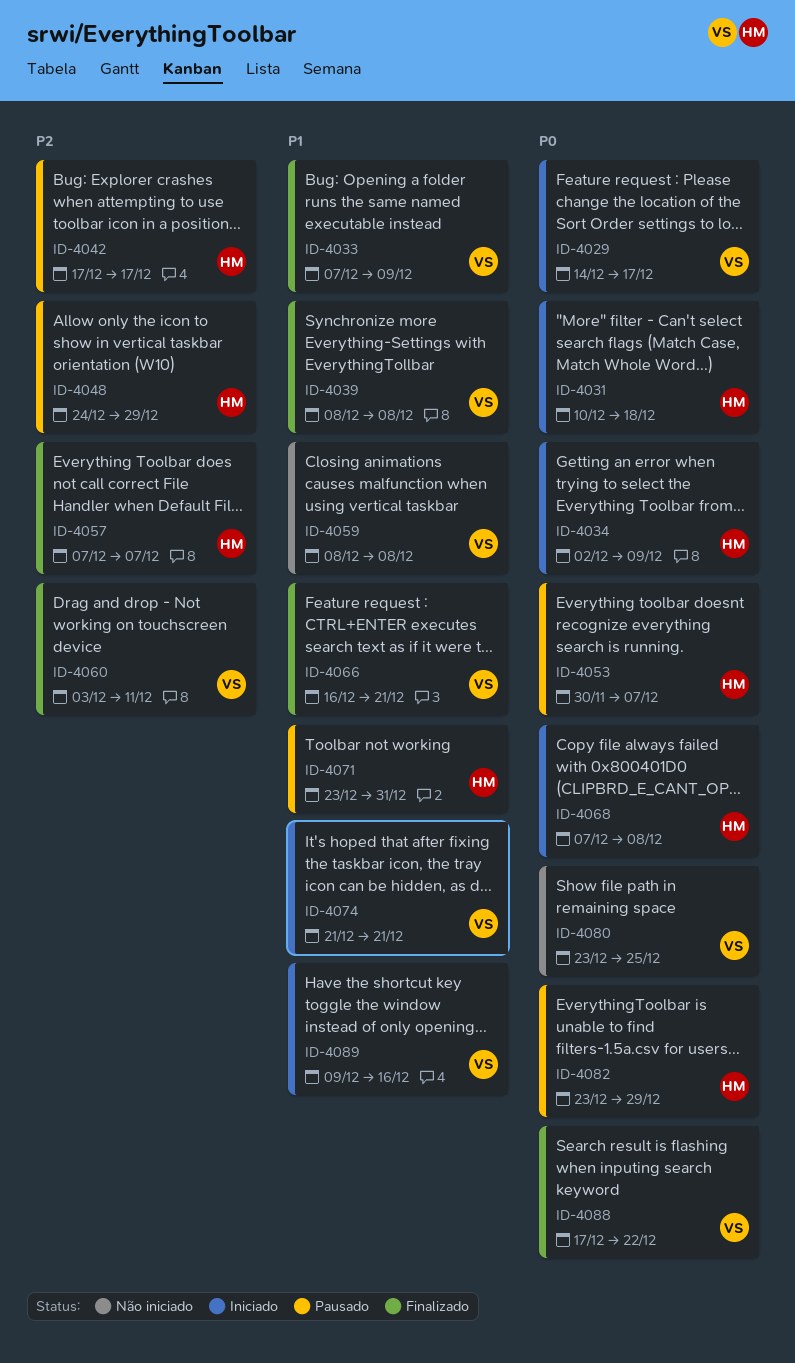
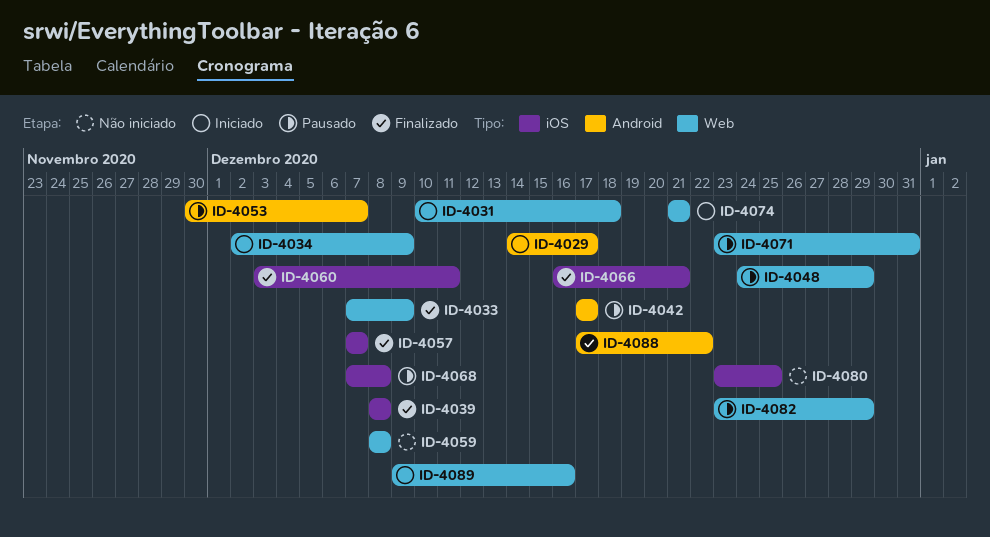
ID-4068, status: Iniciado -> Pausado

